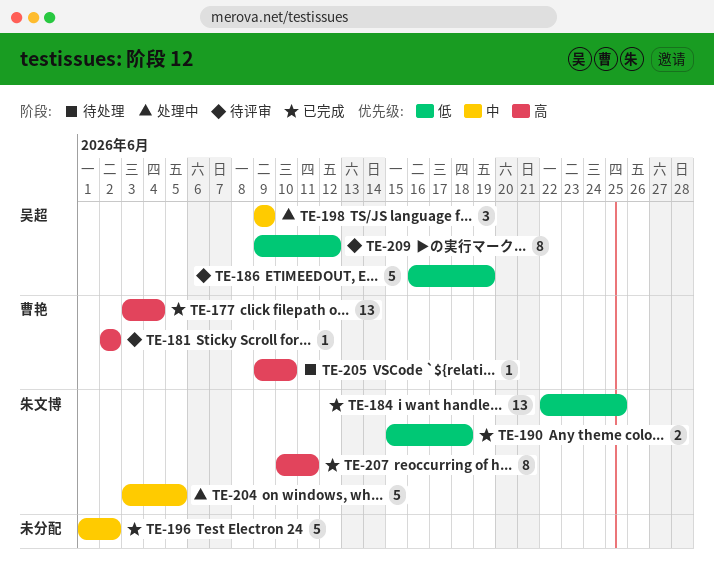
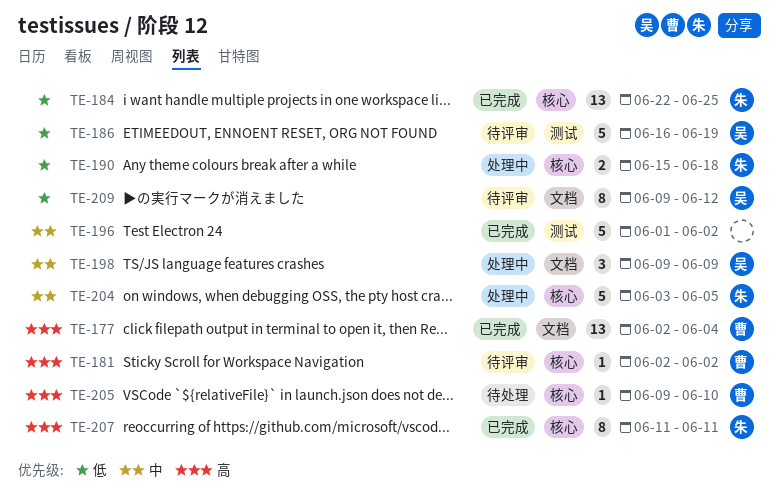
TE-177, start: Jun 3 -> Jun 2
TE-190, status: 已完成 -> 处理中
TE-207, start: Jun 10 -> Jun 11

